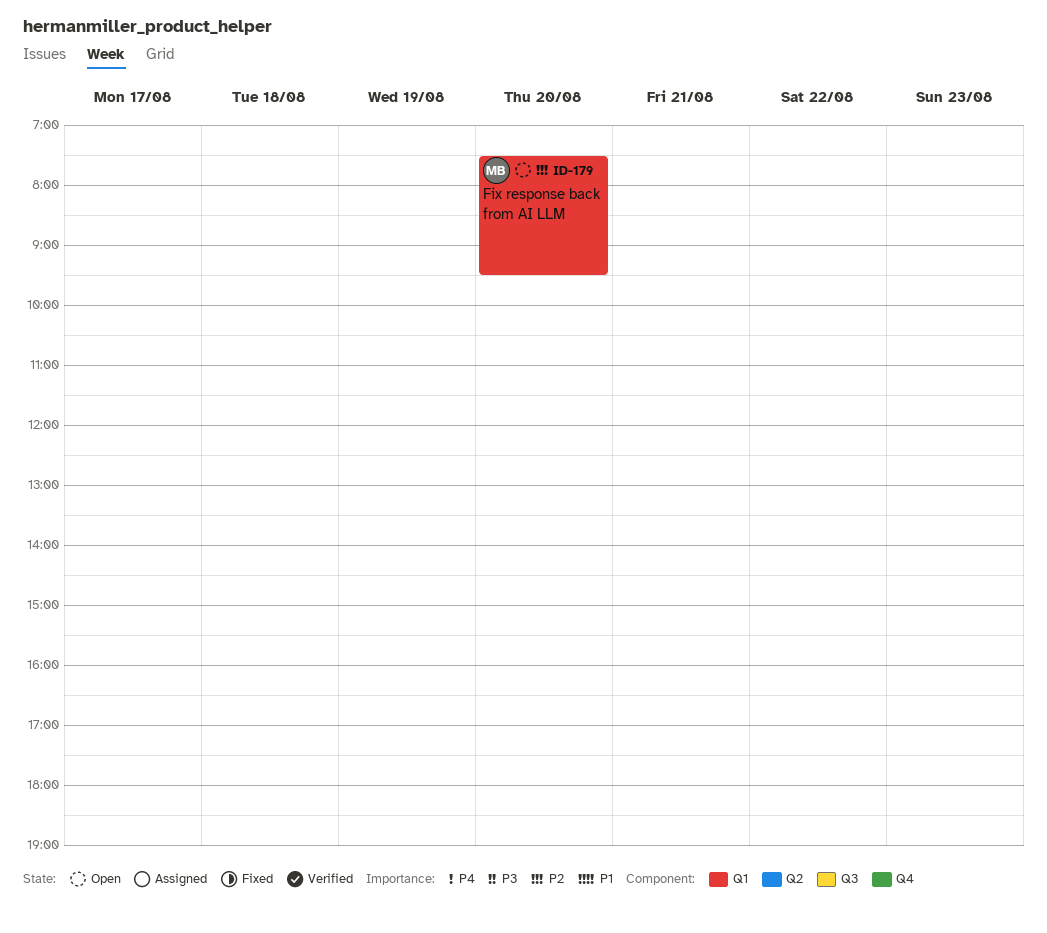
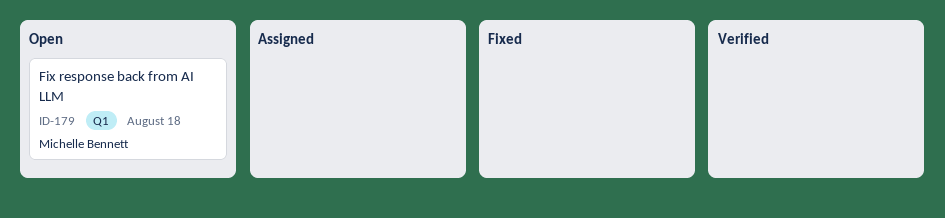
ID-179, day: Aug 20 -> Aug 18

